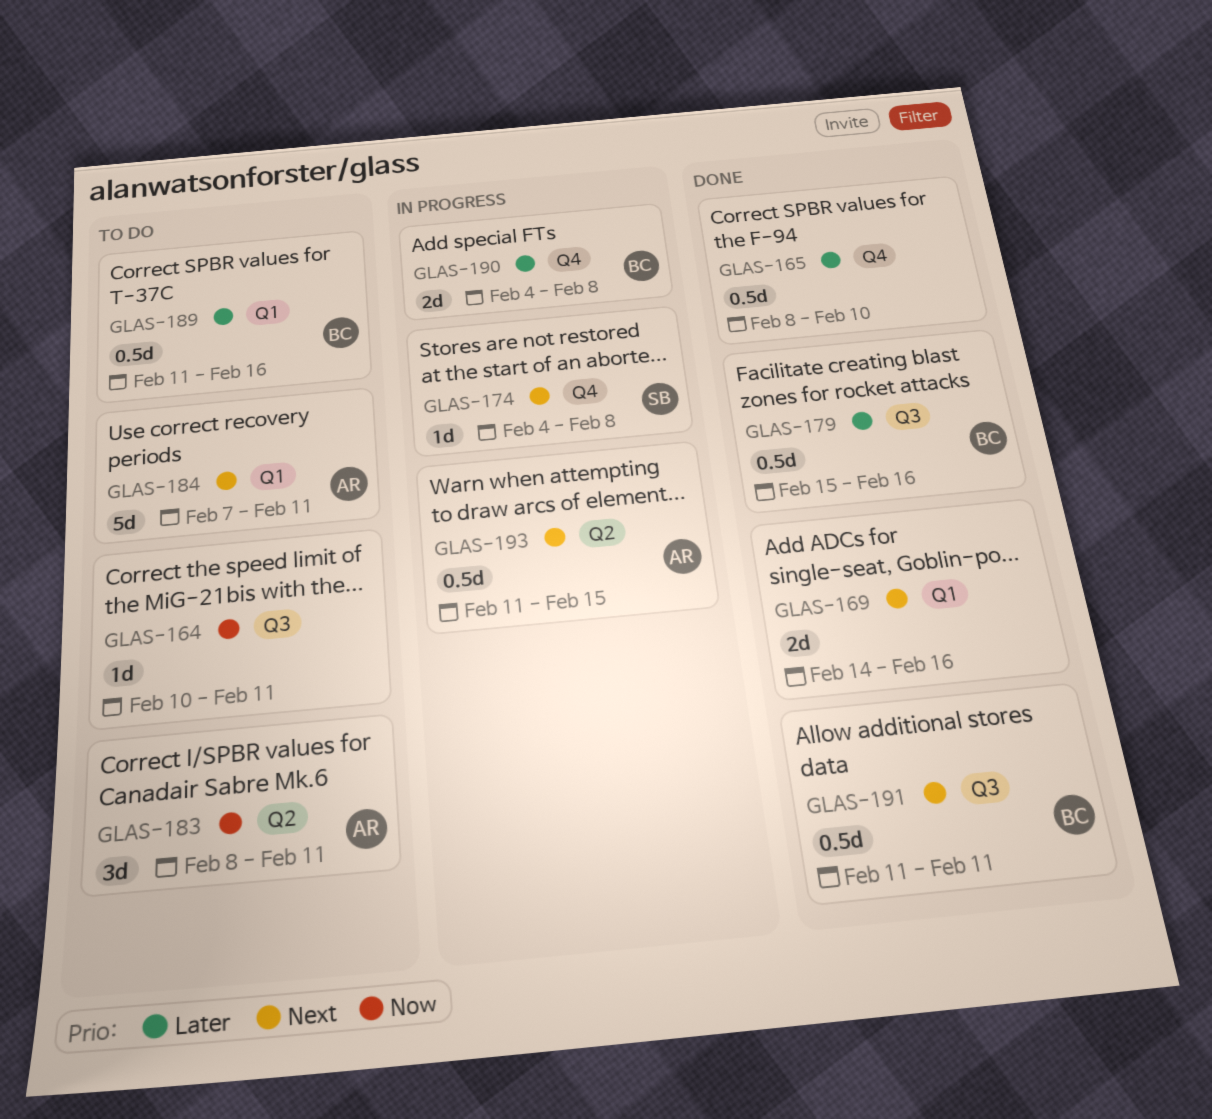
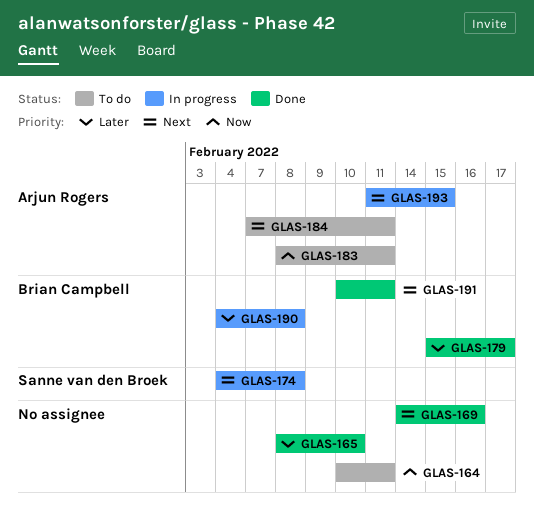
GLAS-179, due: Feb 16 -> Feb 17
GLAS-189: present -> none
GLAS-191, start: Feb 11 -> Feb 10

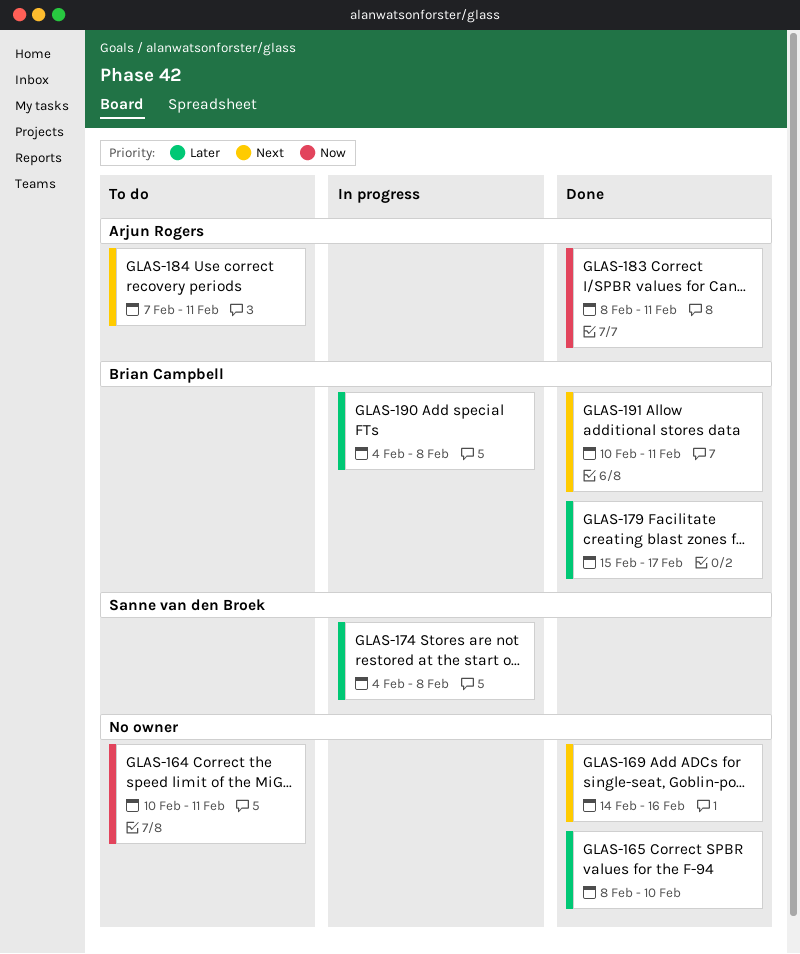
GLAS-174, priority: Next -> Later
GLAS-183, status: To do -> Done
GLAS-193: present -> none

